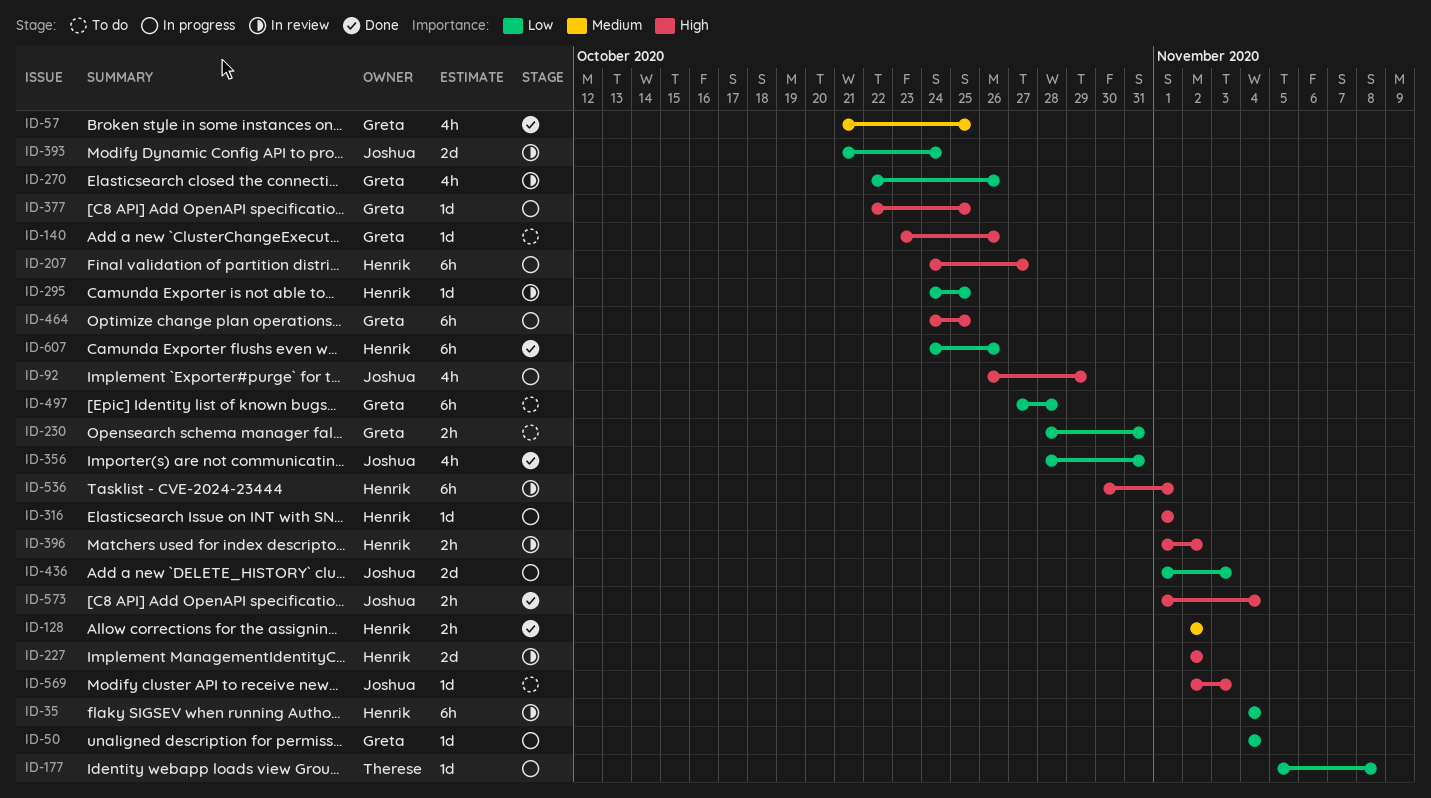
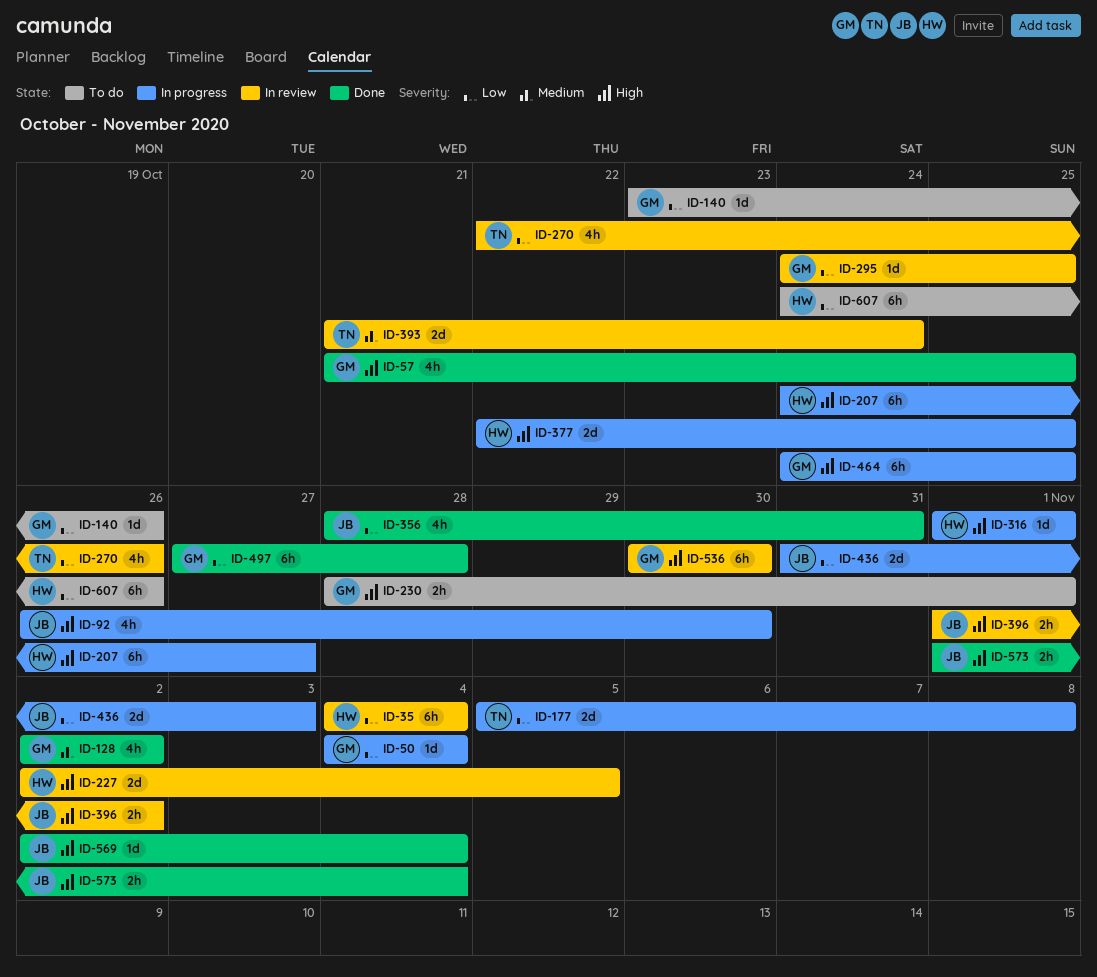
ID-57, priority: Medium -> High
ID-92, due: Oct 29 -> Oct 30
ID-128, owner: Henrik -> Greta
ID-128, estimate: 2h -> 4h
ID-140, priority: High -> Low
ID-177, estimate: 1d -> 2d
ID-227, due: Nov 2 -> Nov 5
ID-230, priority: Low -> High
ID-230, due: Oct 31 -> Nov 1
ID-270, owner: Greta -> Therese
ID-295, owner: Henrik -> Greta
ID-377, owner: Greta -> Henrik
ID-377, estimate: 1d -> 2d
ID-393, owner: Joshua -> Therese
ID-393, priority: Low -> Medium
ID-396, owner: Henrik -> Joshua
ID-436, start: Nov 1 -> Oct 31
ID-497, status: To do -> Done
ID-536, owner: Henrik -> Greta
ID-536, due: Nov 1 -> Oct 30
ID-569, status: To do -> Done
ID-569, due: Nov 3 -> Nov 4
ID-607, status: Done -> To do

